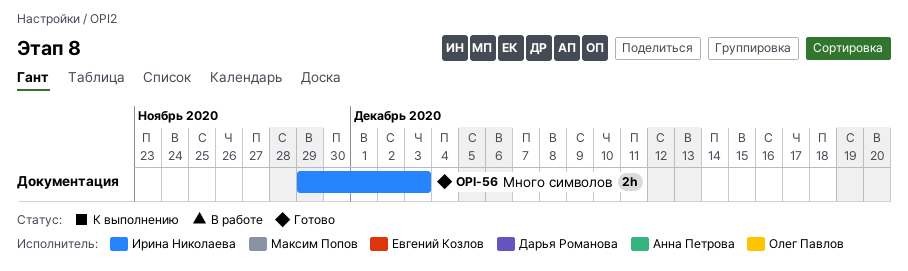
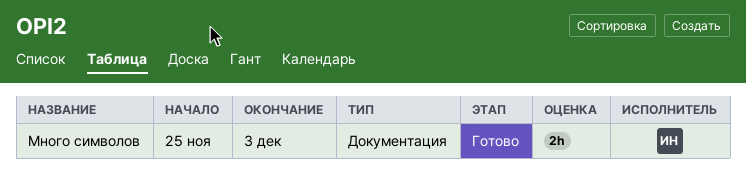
Много символов, start: Nov 29 -> Nov 25

